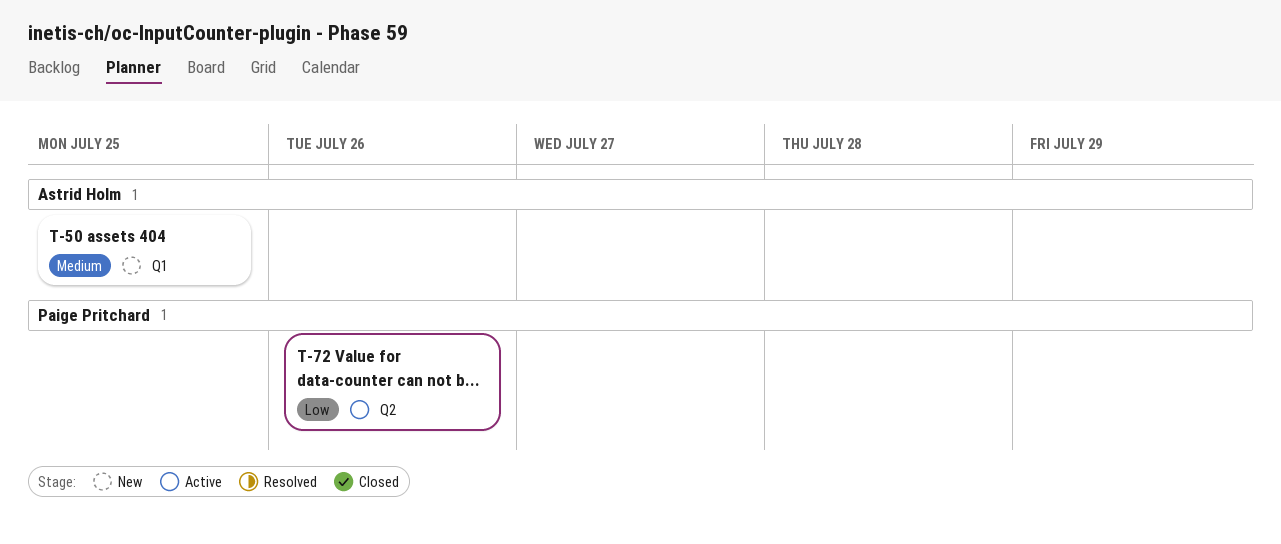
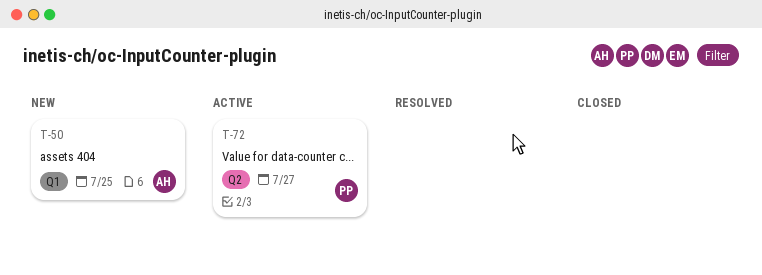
T-72, due: Jul 26 -> Jul 27

